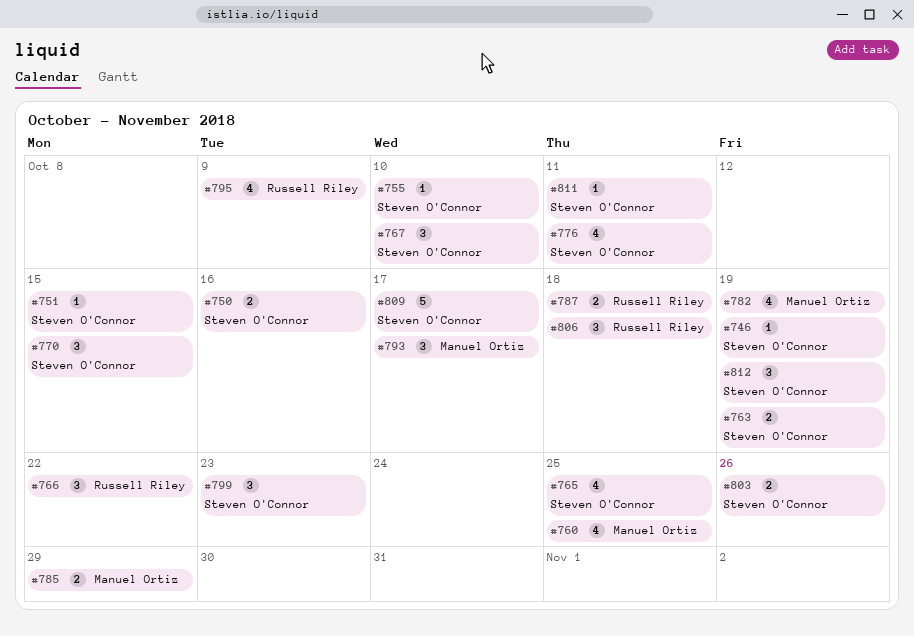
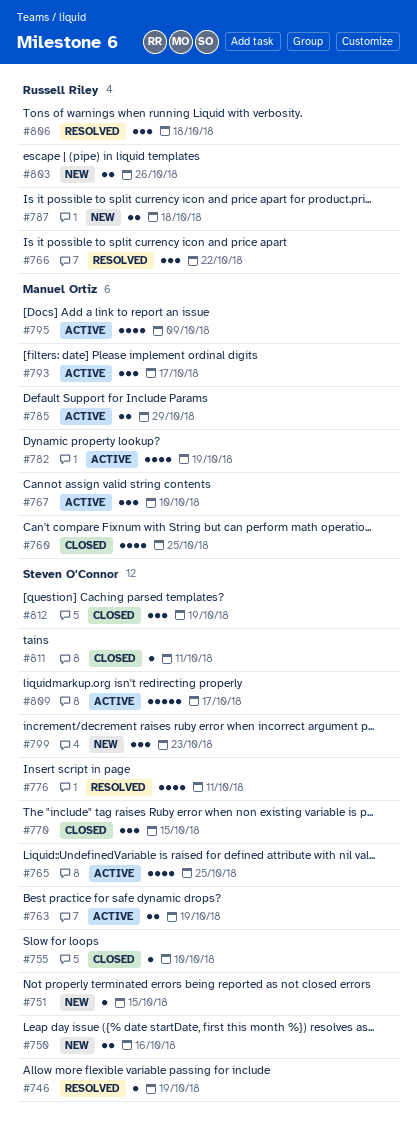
#767, owner: Steven O'Connor -> Manuel Ortiz
#795, owner: Russell Riley -> Manuel Ortiz
#803, owner: Steven O'Connor -> Russell Riley

